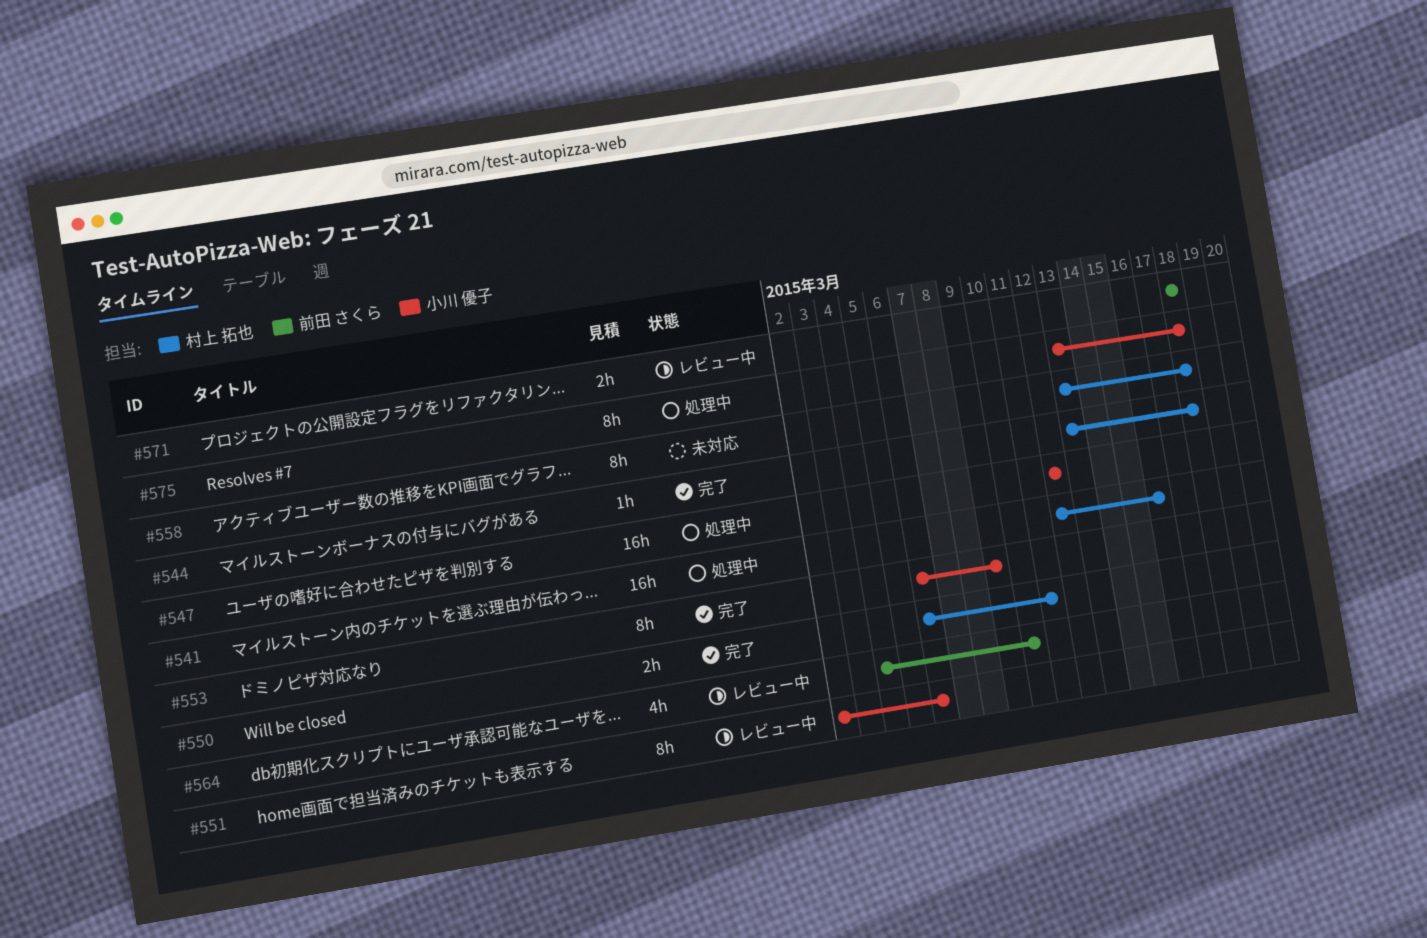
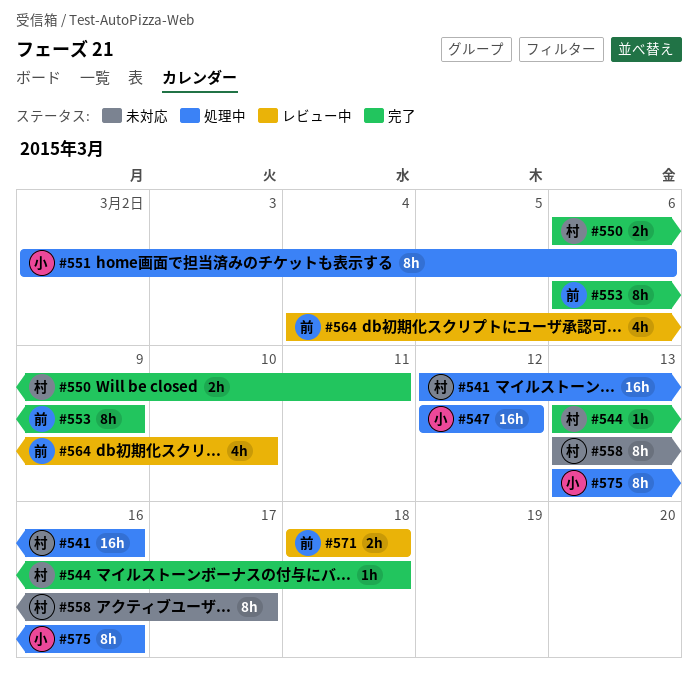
#551, status: レビュー中 -> 処理中
#553, owner: 小川 優子 -> 前田 さくら
#558, due: Mar 18 -> Mar 17
#575, due: Mar 18 -> Mar 16

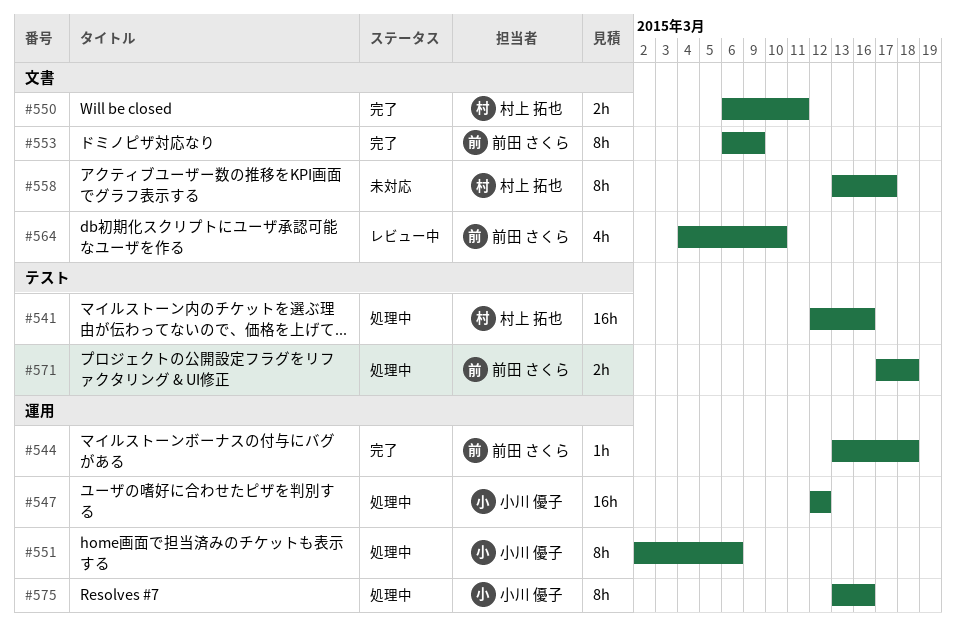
#544, owner: 村上 拓也 -> 前田 さくら
#571, status: レビュー中 -> 処理中
#571, start: Mar 18 -> Mar 17

